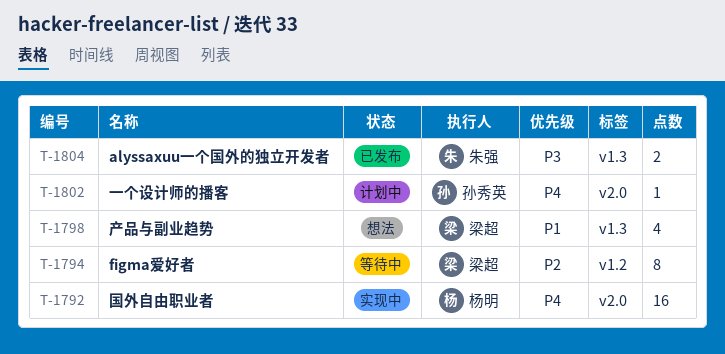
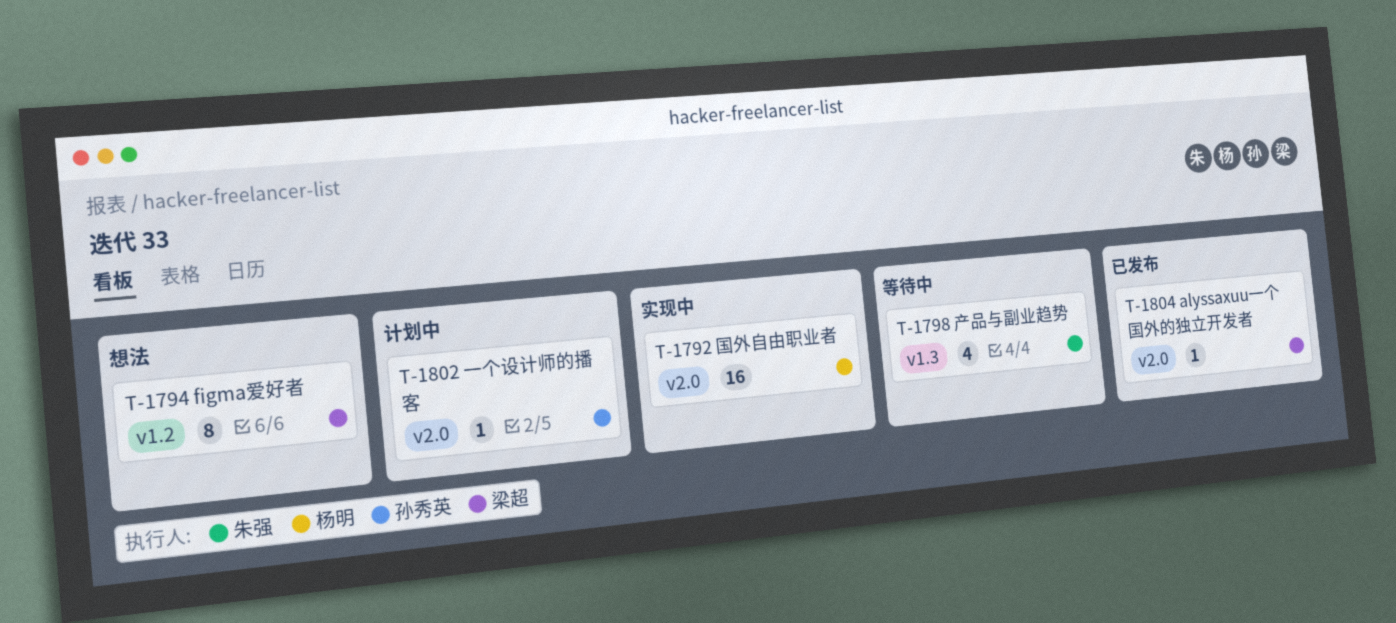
T-1794, status: 等待中 -> 想法
T-1798, status: 想法 -> 等待中
T-1798, owner: 梁超 -> 朱强
T-1804, owner: 朱强 -> 梁超
T-1804, label: v1.3 -> v2.0
T-1804, estimate: 2 -> 1

